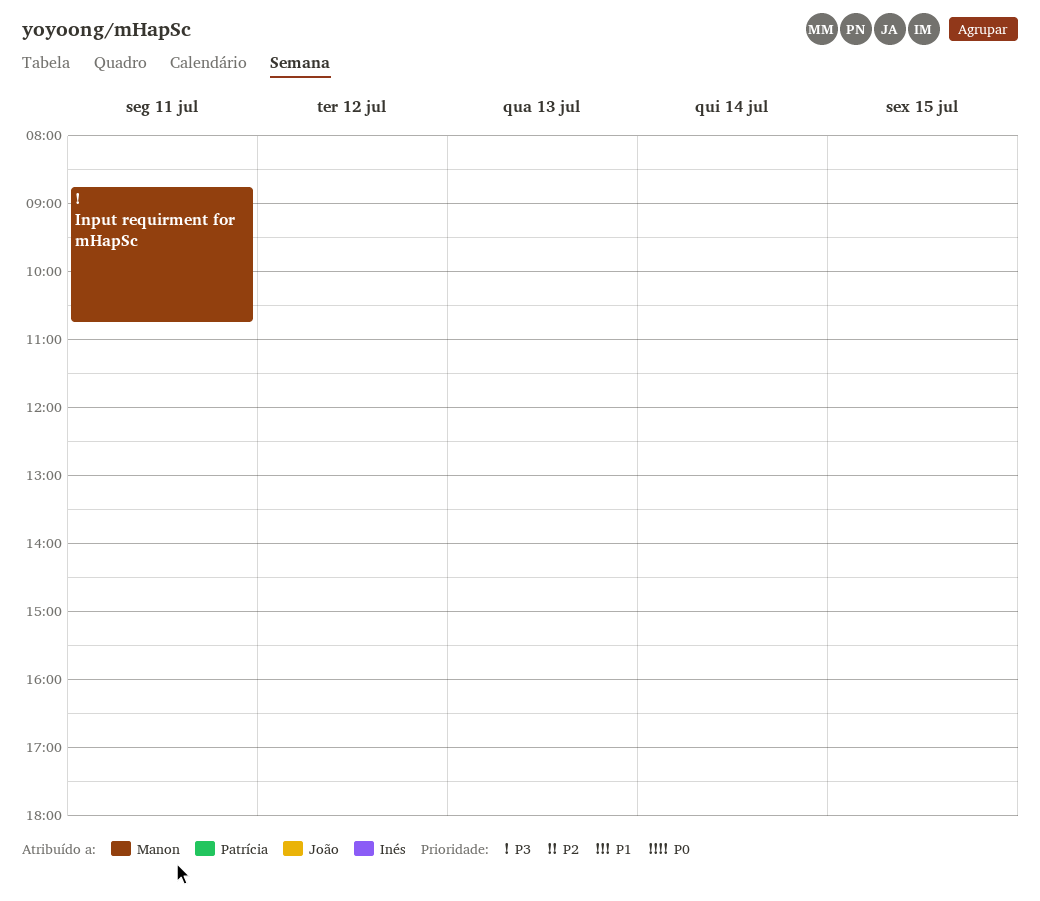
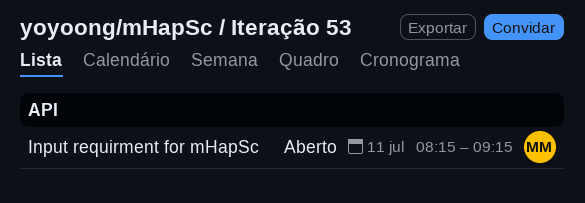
Input requirment for mHapSc, begins: 08:45 -> 08:15
Input requirment for mHapSc, ends: 10:45 -> 09:15

